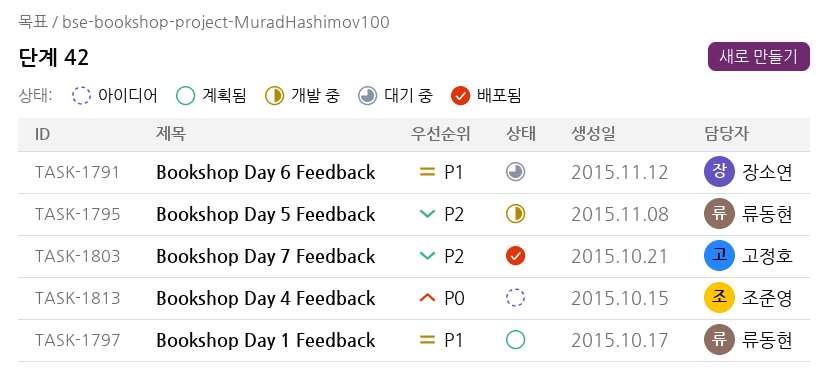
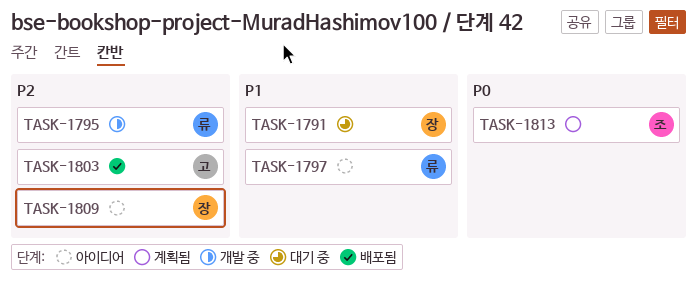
TASK-1797, status: 계획됨 -> 아이디어
TASK-1809: none -> present
TASK-1813, status: 아이디어 -> 계획됨

